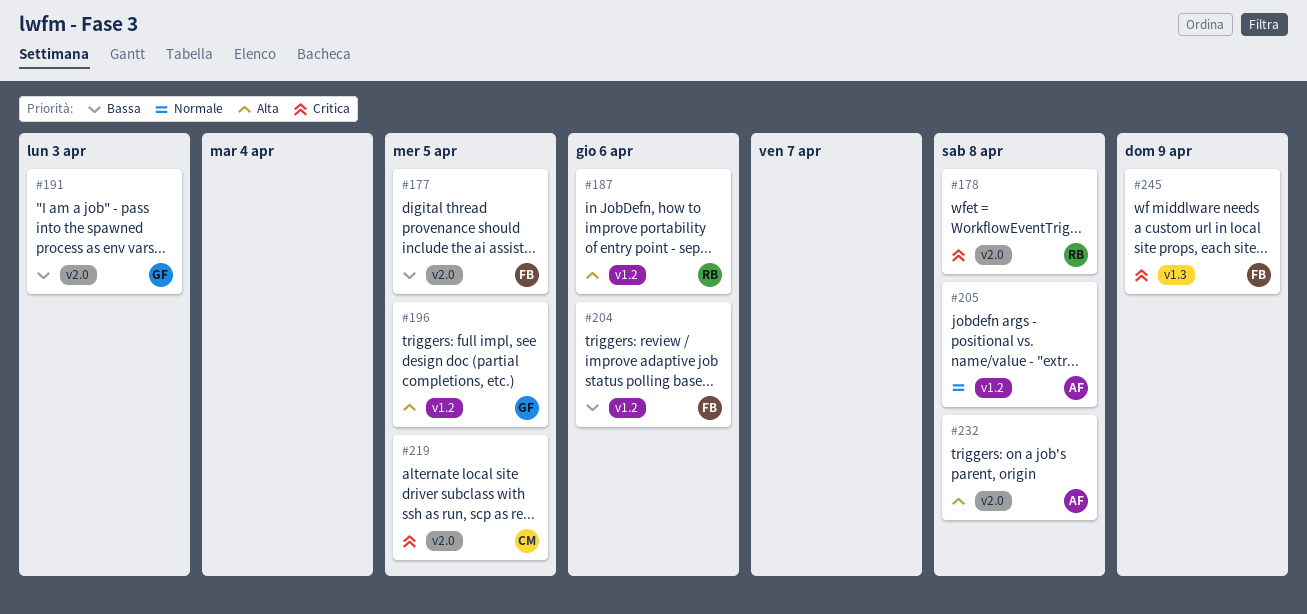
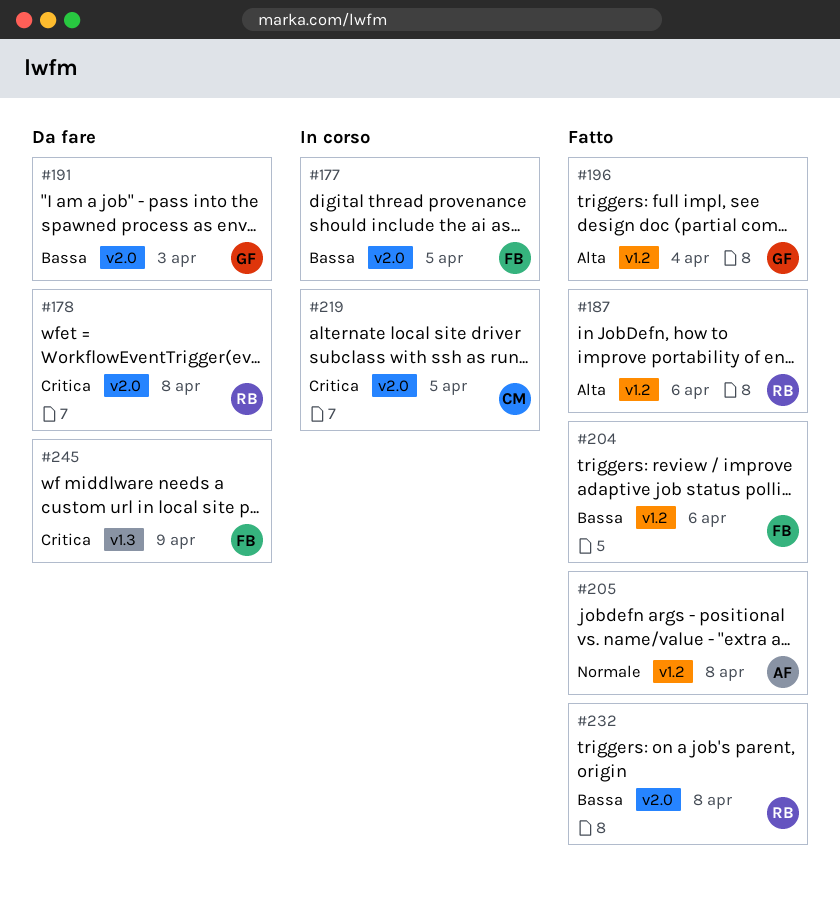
#196, due: Apr 5 -> Apr 4
#232, owner: AF -> RB
#232, priority: Alta -> Bassa

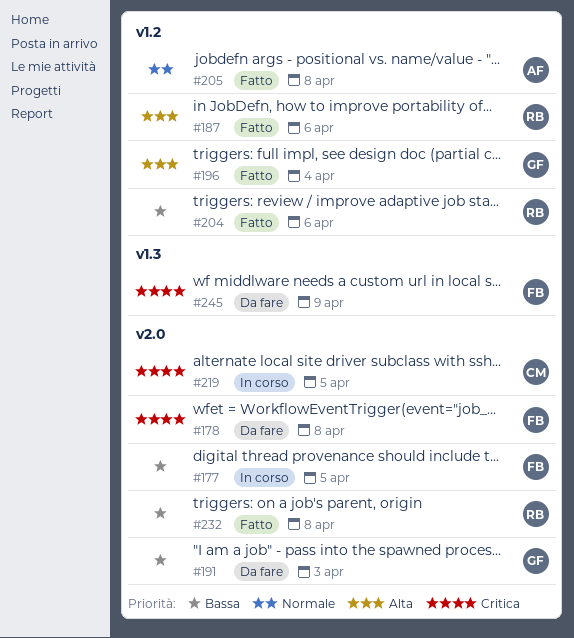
#178, owner: RB -> FB
#204, owner: FB -> RB

